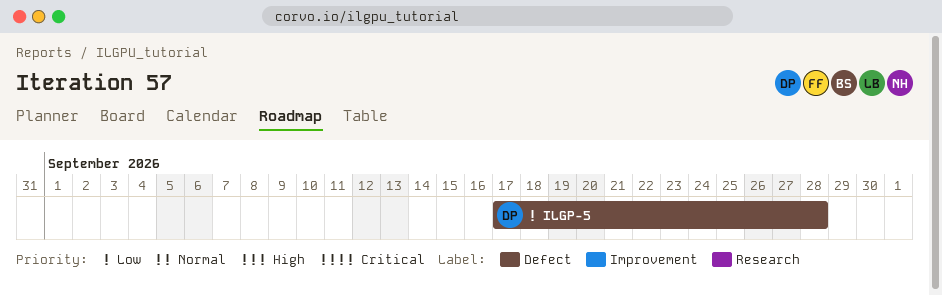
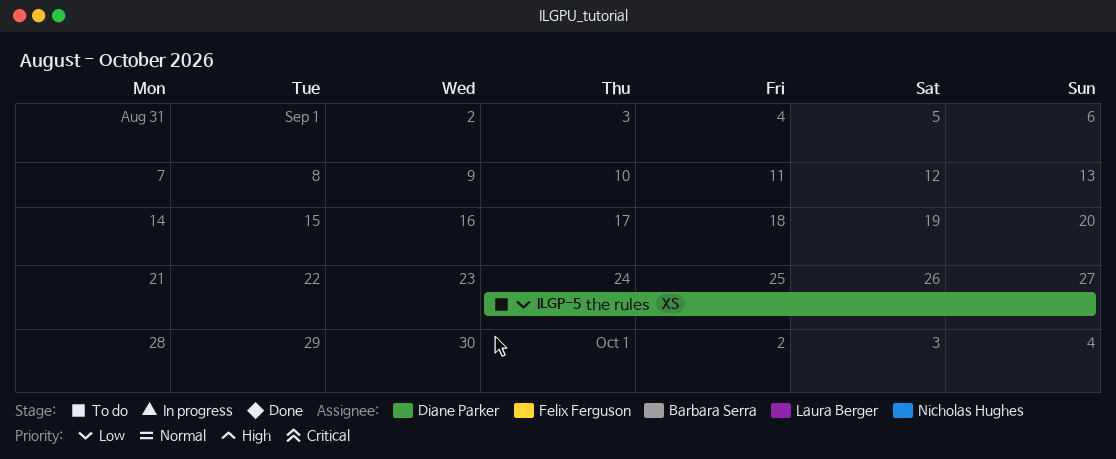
ILGP-5, start: Sep 17 -> Sep 24
ILGP-5, due: Sep 28 -> Sep 27

